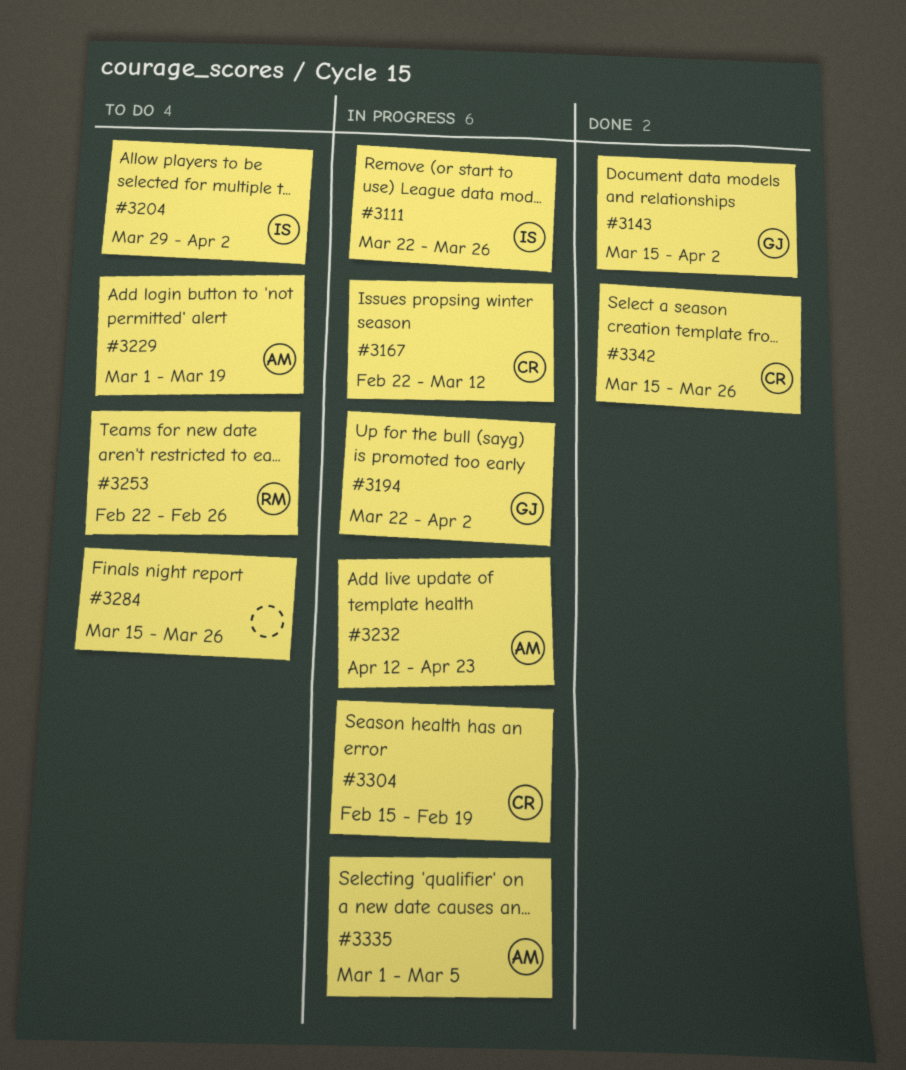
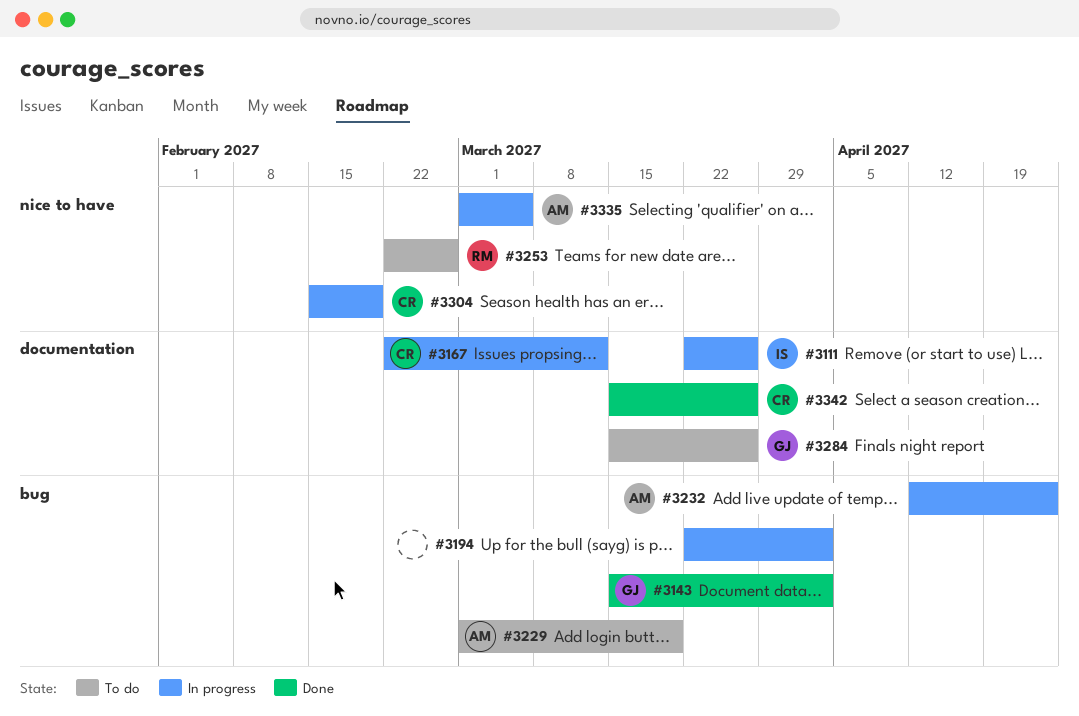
#3194, owner: GJ -> none
#3204: present -> none
#3284, owner: none -> GJ

